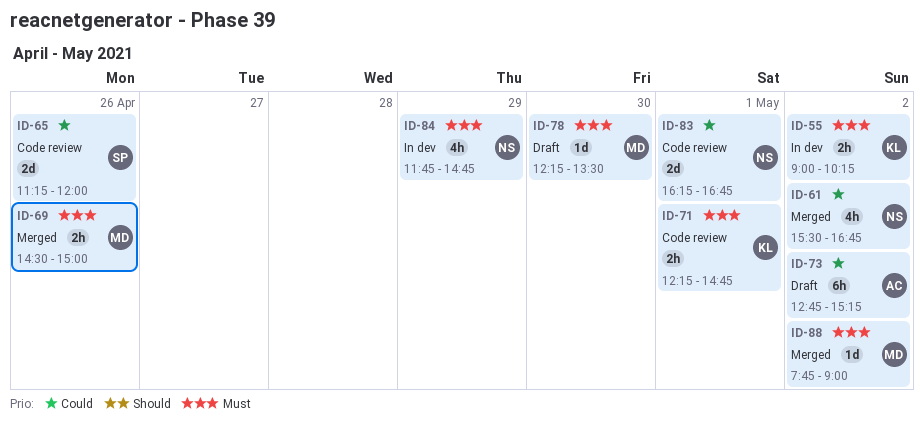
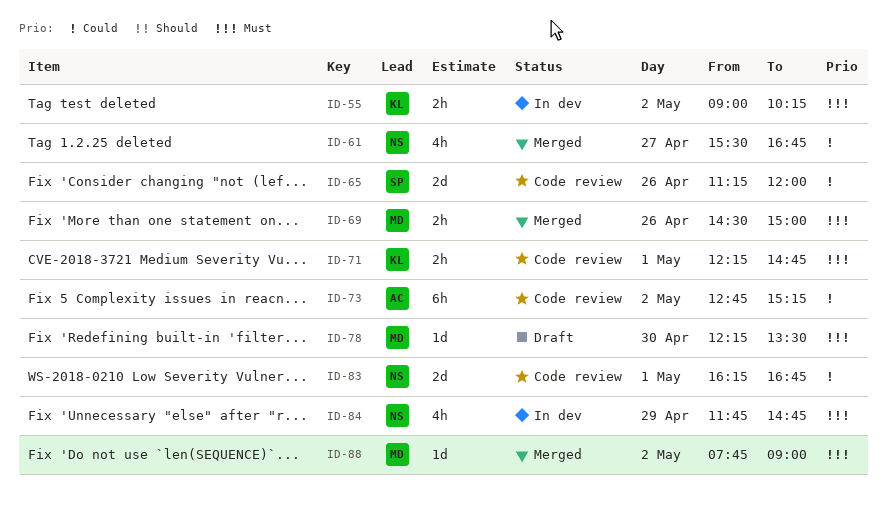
ID-61, day: May 2 -> Apr 27
ID-73, status: Draft -> Code review

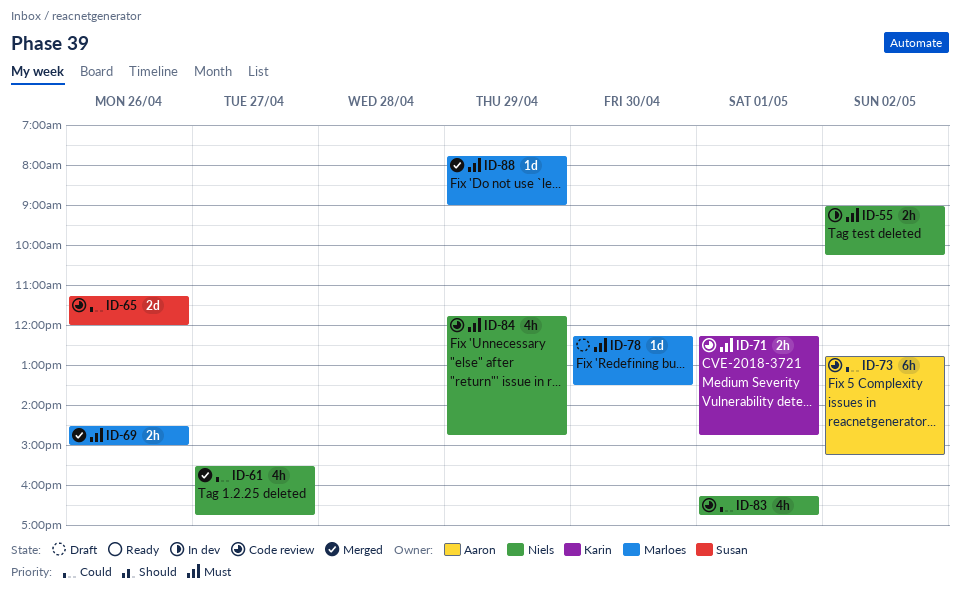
ID-55, owner: Karin -> Niels
ID-83, estimate: 2d -> 4h
ID-84, status: In dev -> Code review
ID-88, day: May 2 -> Apr 29

